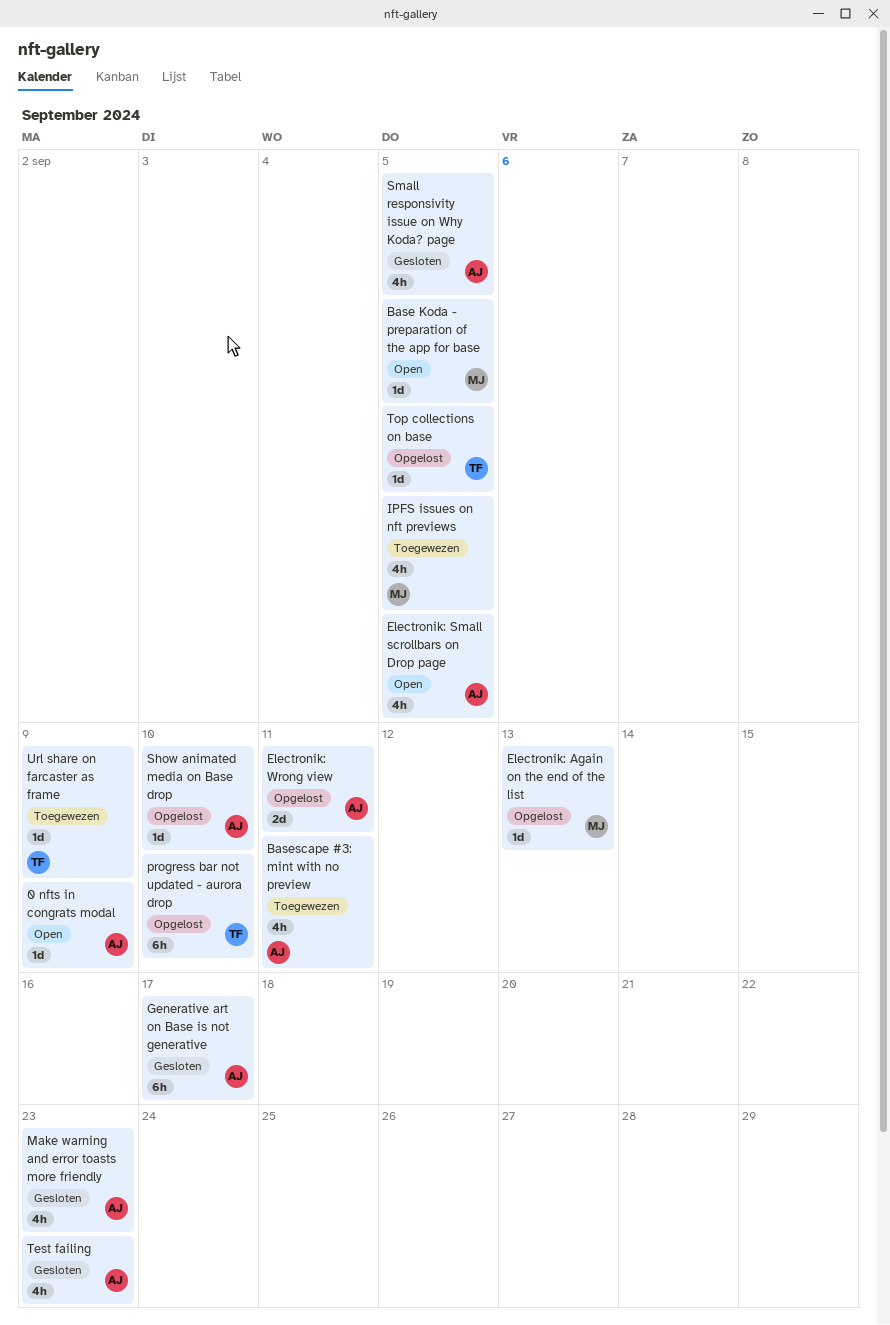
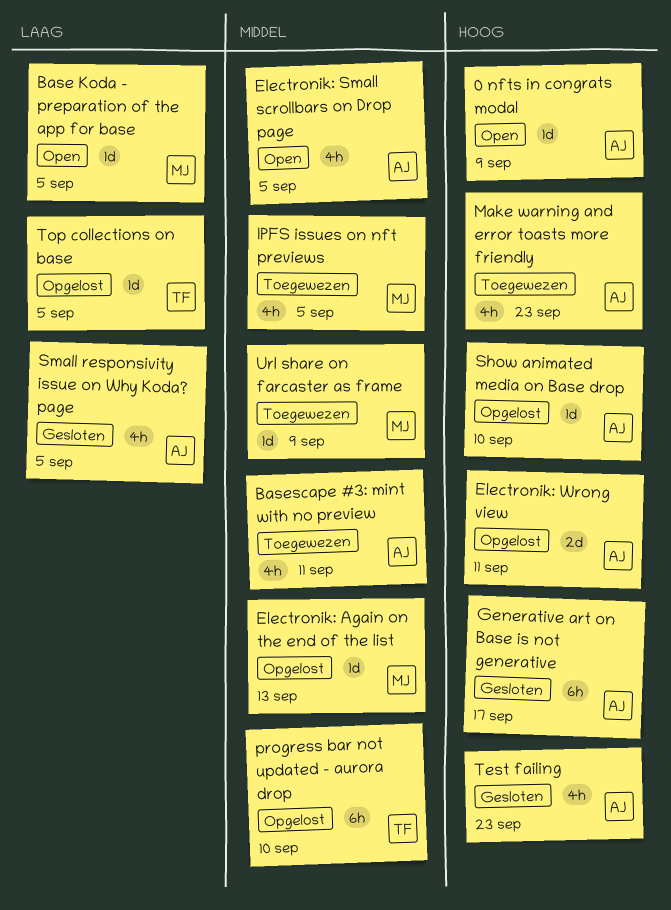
Make warning and error toasts more friendly, status: Gesloten -> Toegewezen
Url share on farcaster as frame, owner: TF -> MJ

